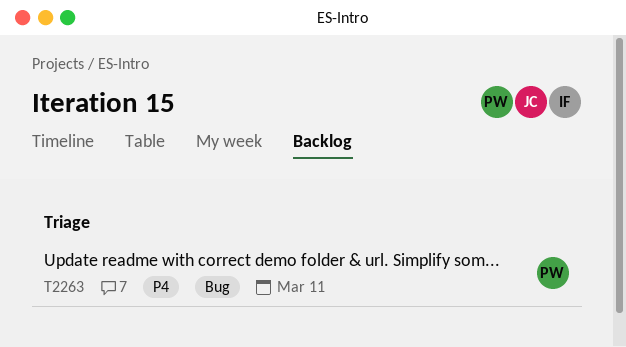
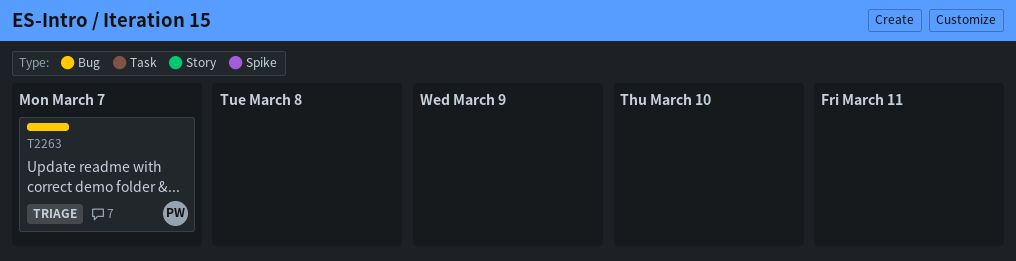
T2263, due: Mar 11 -> Mar 7

